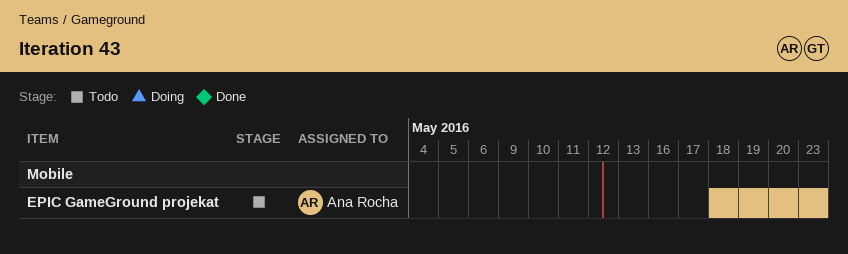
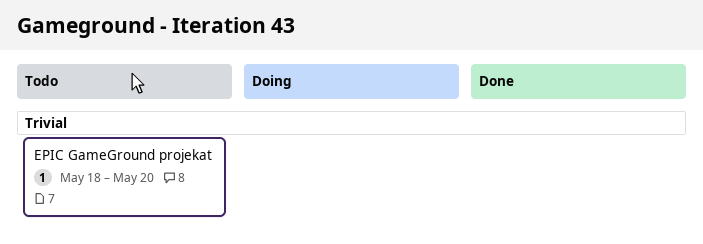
EPIC GameGround projekat, due: May 23 -> May 20

